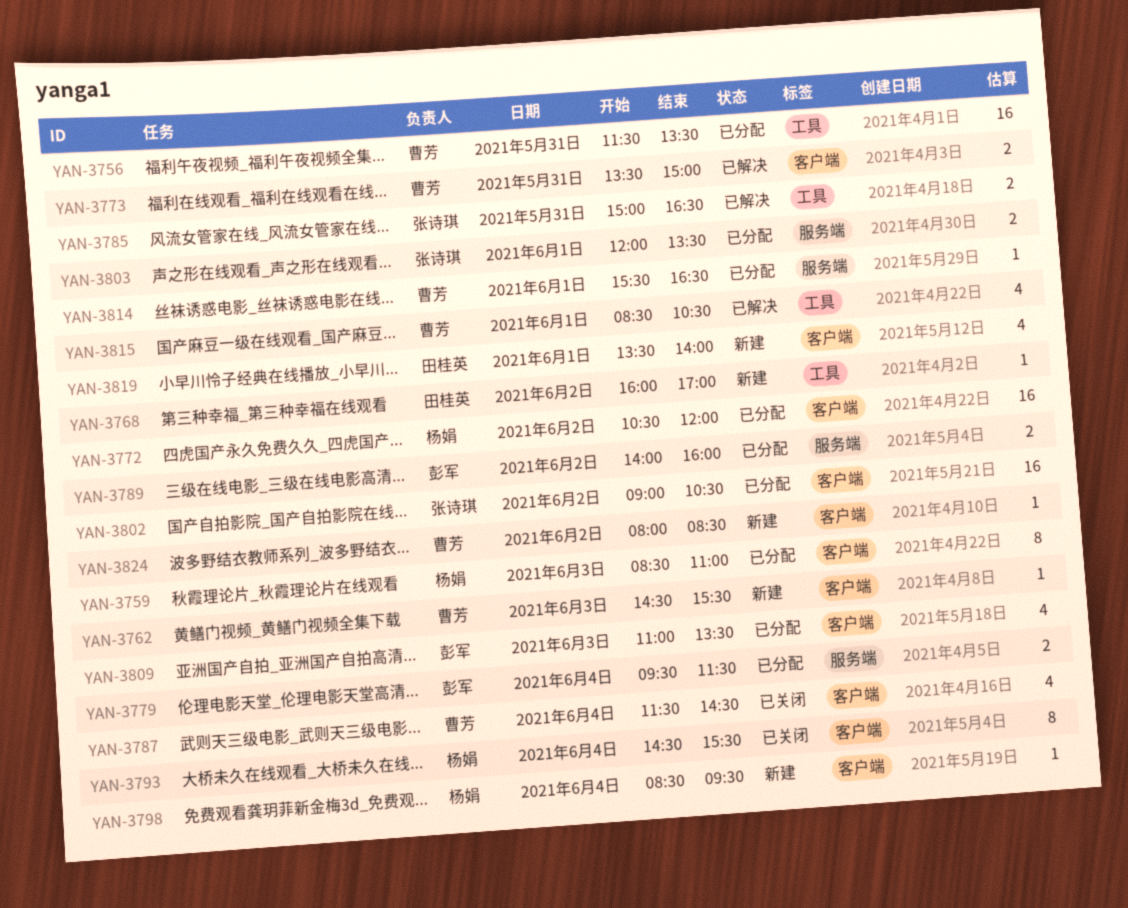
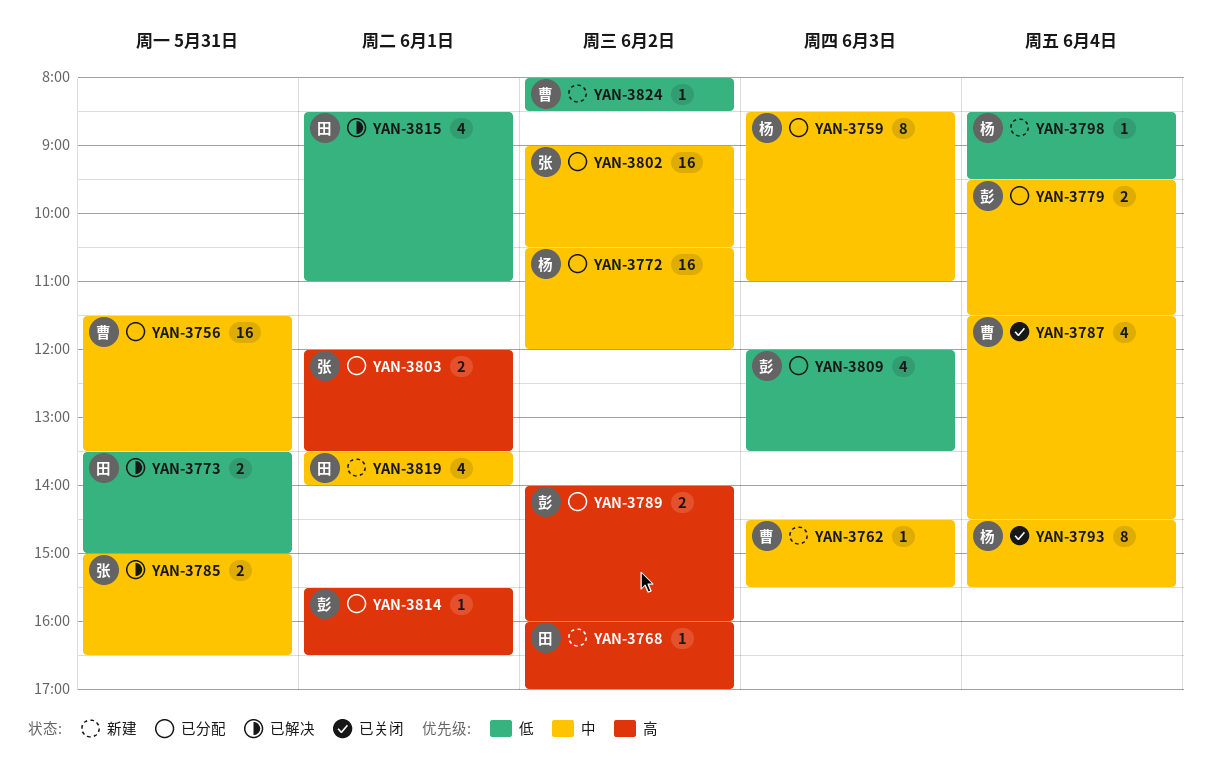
YAN-3773, owner: 曹芳 -> 田桂英
YAN-3809, begins: 11:00 -> 12:00
YAN-3814, owner: 曹芳 -> 彭军
YAN-3815, owner: 曹芳 -> 田桂英
YAN-3815, ends: 10:30 -> 11:00

